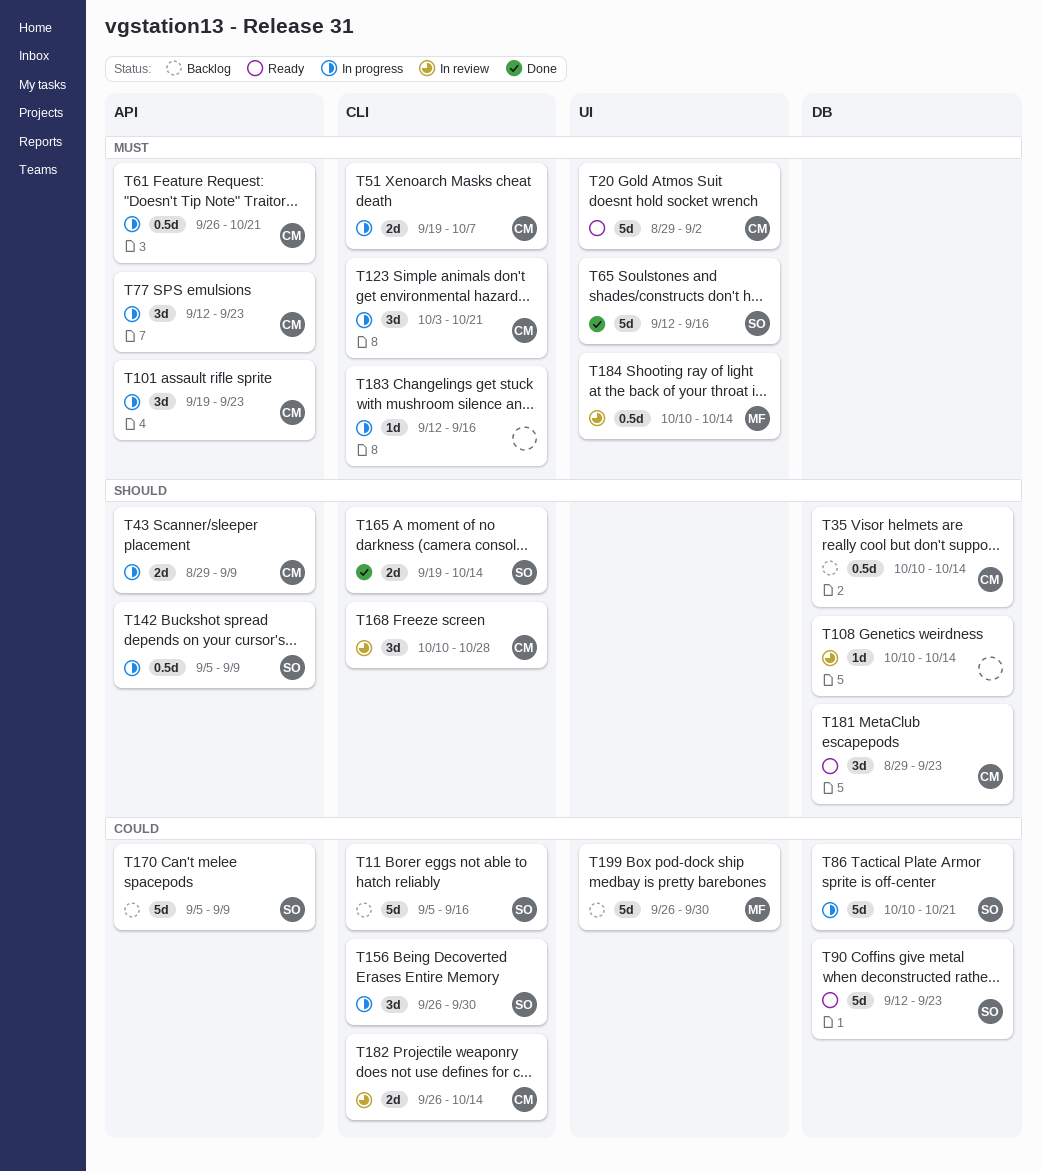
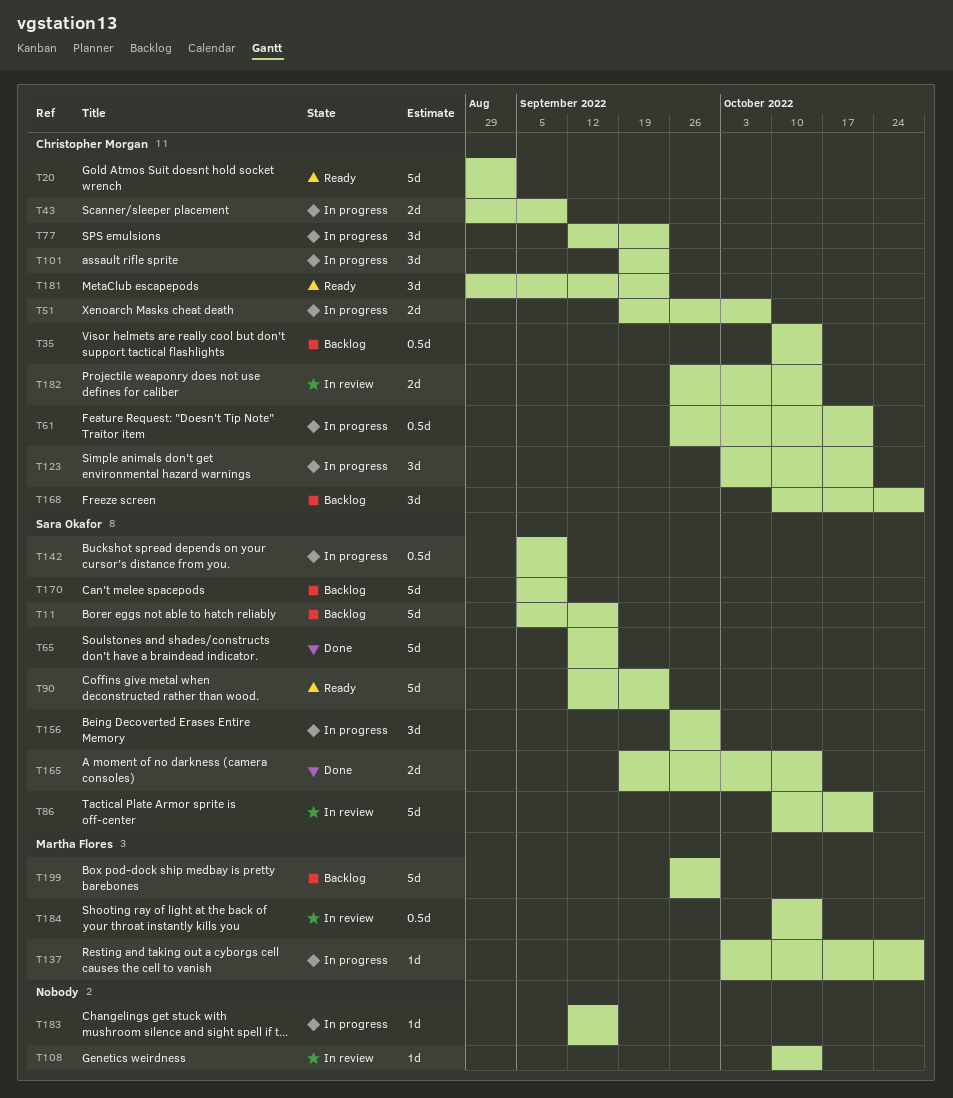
T86, status: In progress -> In review
T137: none -> present
T168, status: In review -> Backlog

